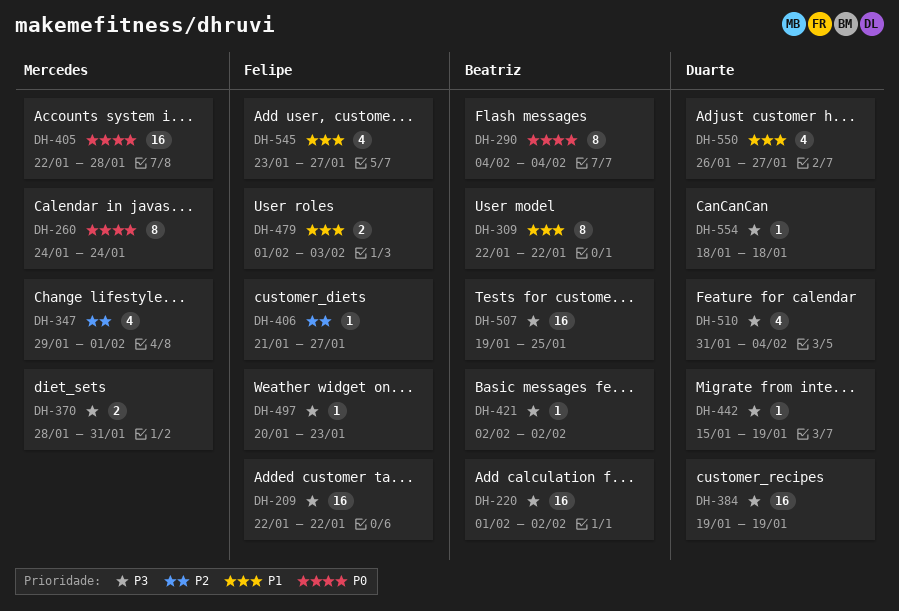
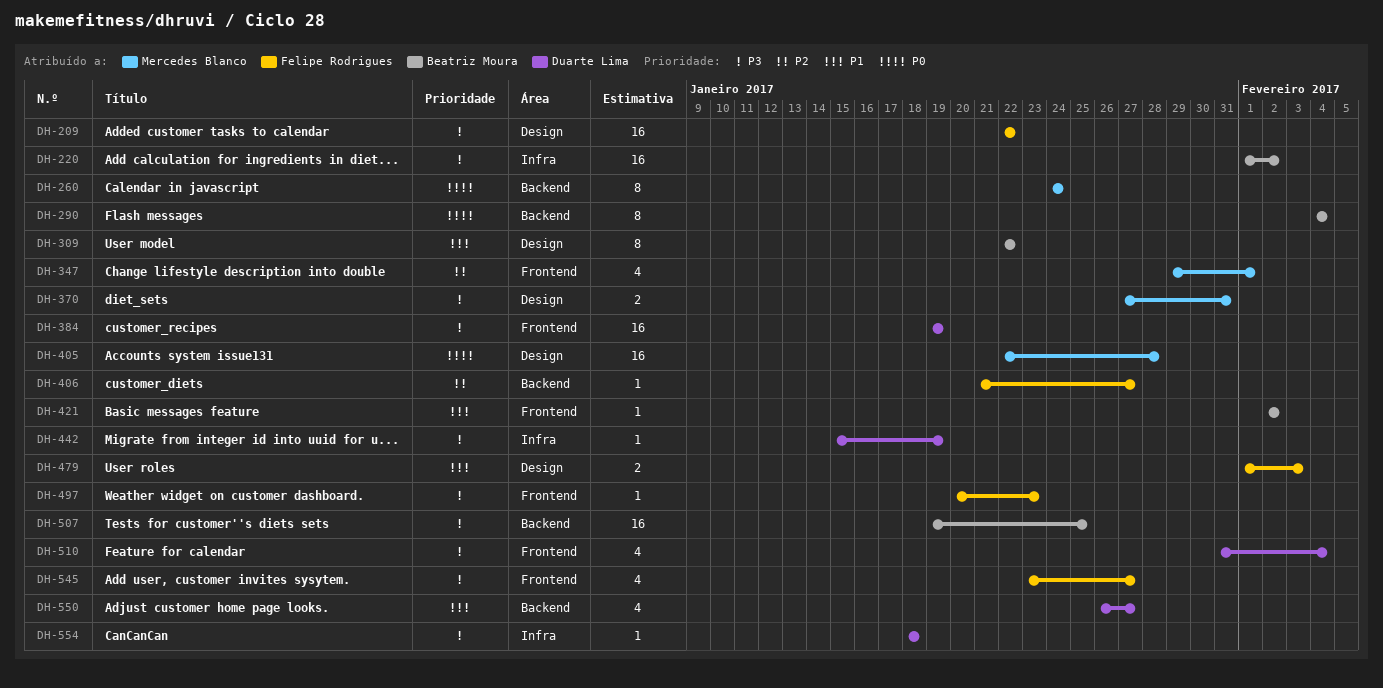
DH-370, start: Jan 28 -> Jan 27
DH-421, priority: P3 -> P1
DH-545, priority: P1 -> P3

